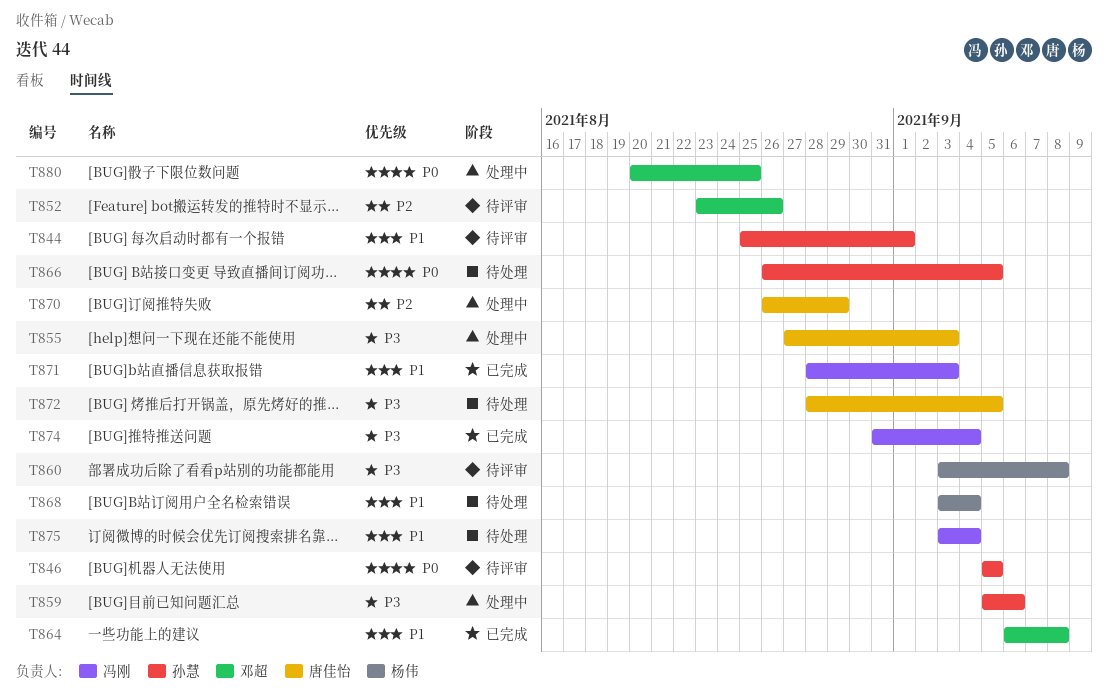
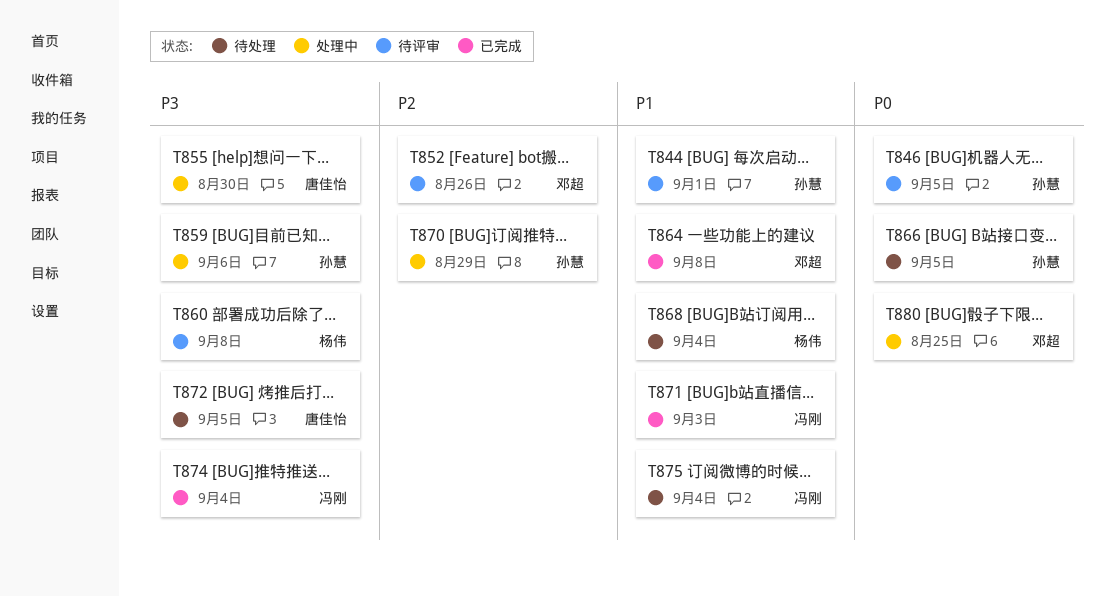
T855, due: Sep 3 -> Aug 30
T870, owner: 唐佳怡 -> 孙慧

